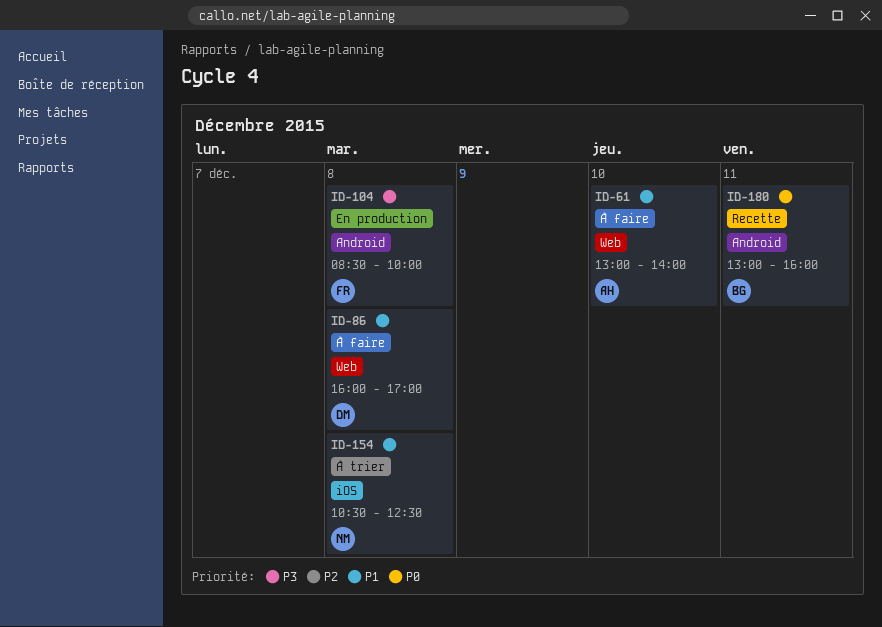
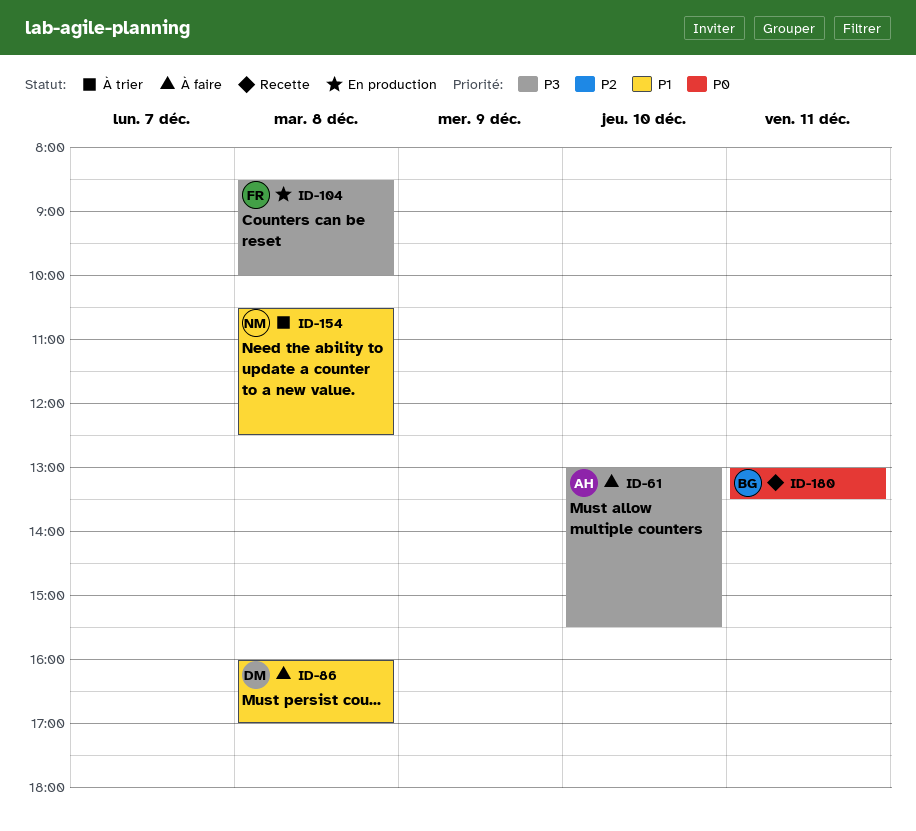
ID-61, priority: P1 -> P3
ID-61, ends: 14:00 -> 15:30
ID-180, ends: 16:00 -> 13:30

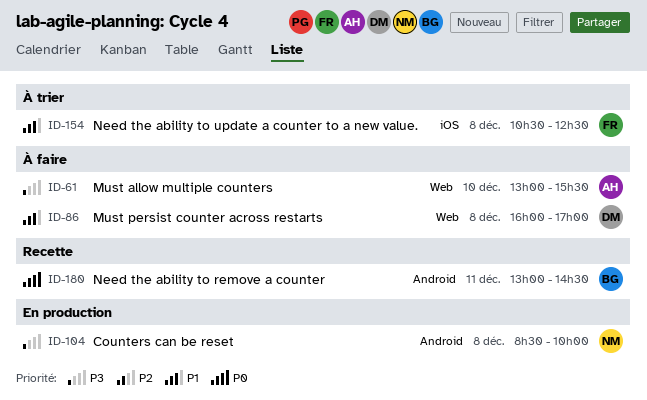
ID-104, owner: FR -> NM
ID-154, owner: NM -> FR
ID-180, ends: 13:30 -> 14:30

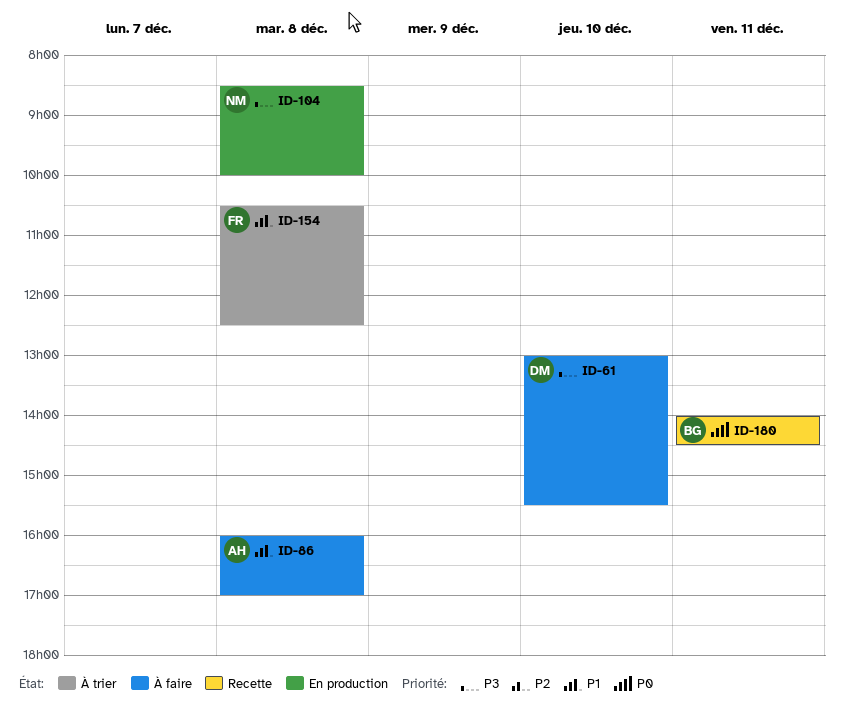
ID-61, owner: AH -> DM
ID-86, owner: DM -> AH
ID-180, begins: 13:00 -> 14:00

